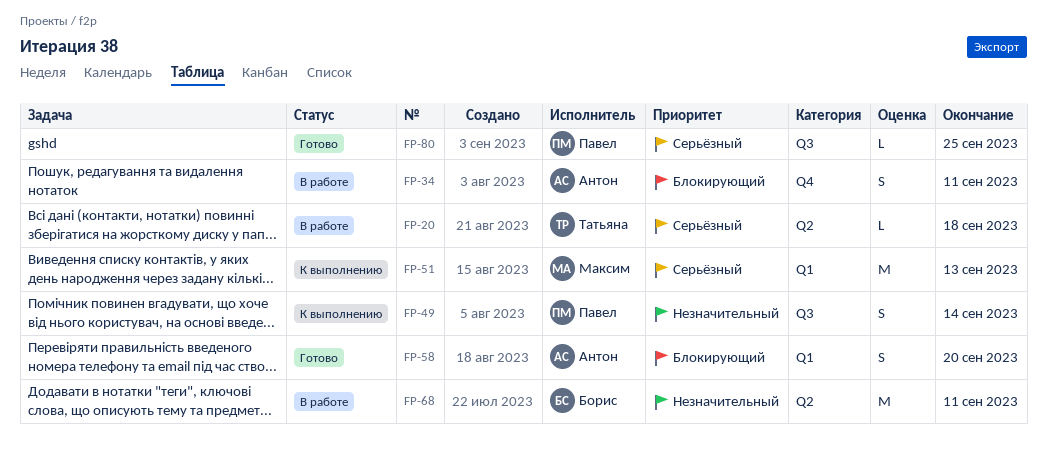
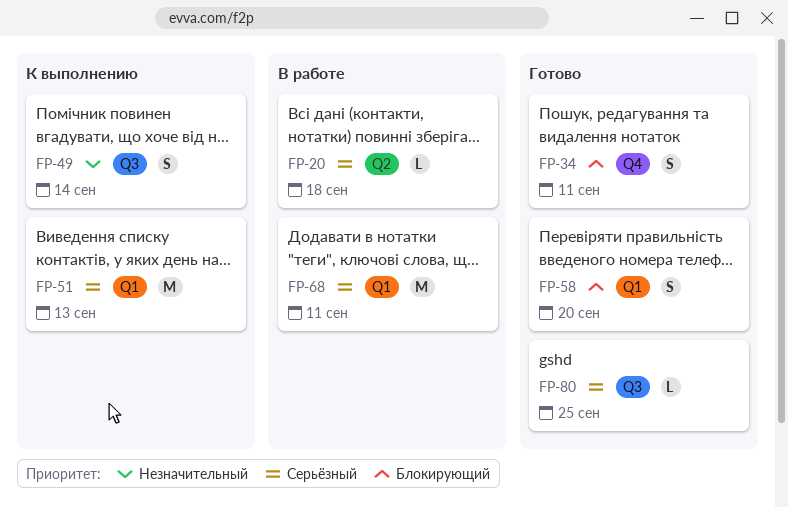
FP-34, status: В работе -> Готово
FP-68, priority: Незначительный -> Серьёзный
FP-68, label: Q2 -> Q1

